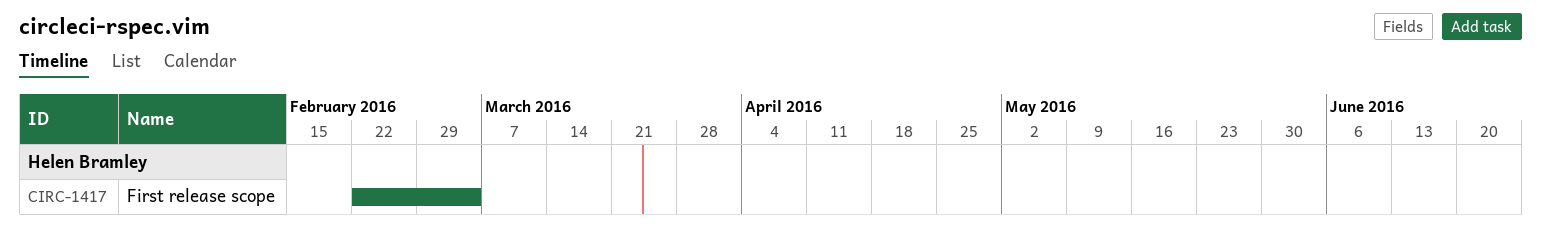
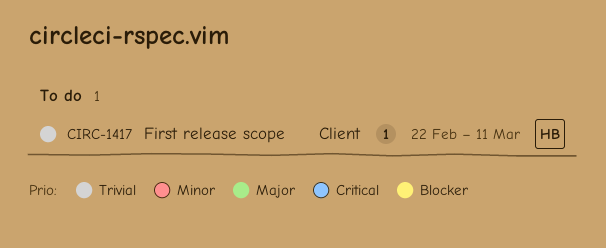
CIRC-1417, due: Mar 4 -> Mar 11

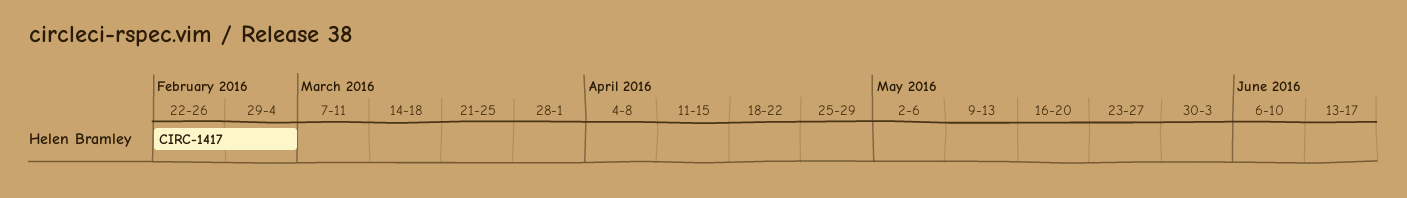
CIRC-1417, due: Mar 11 -> Mar 4

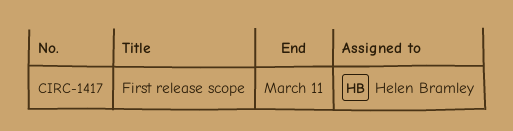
CIRC-1417, due: Mar 4 -> Mar 11

